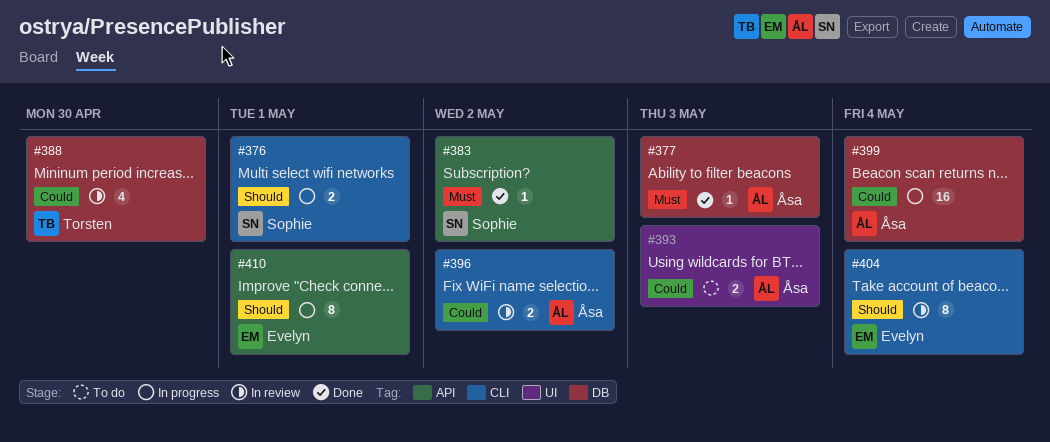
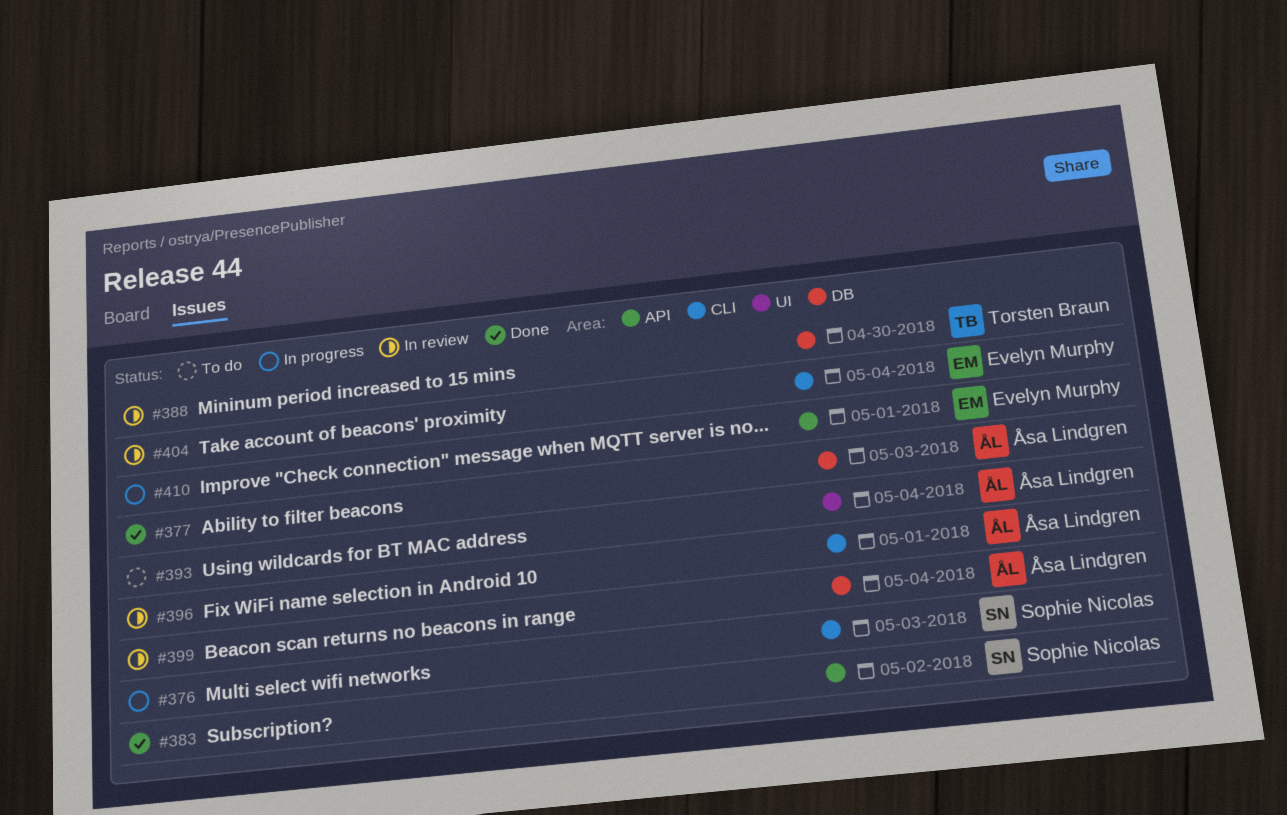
#376, due: May 1 -> May 3
#393, due: May 3 -> May 4
#396, due: May 2 -> May 1
#399, status: In progress -> In review

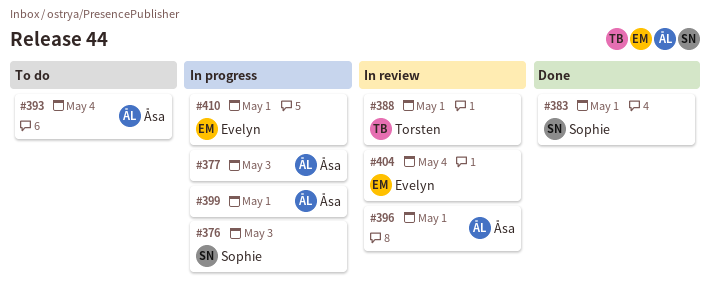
#377, status: Done -> In progress
#383, due: May 2 -> May 1
#388, due: Apr 30 -> May 1
#399, status: In review -> In progress
#399, due: May 4 -> May 1

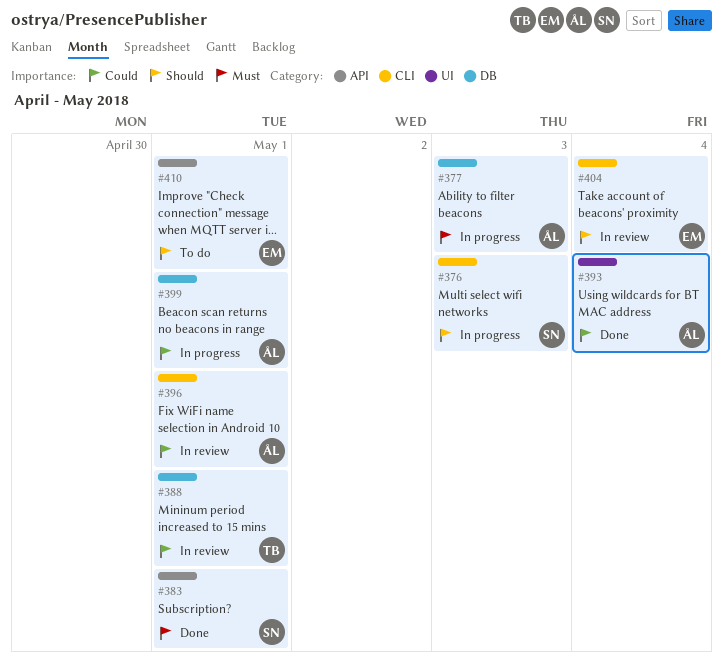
#393, status: To do -> Done
#410, status: In progress -> To do

